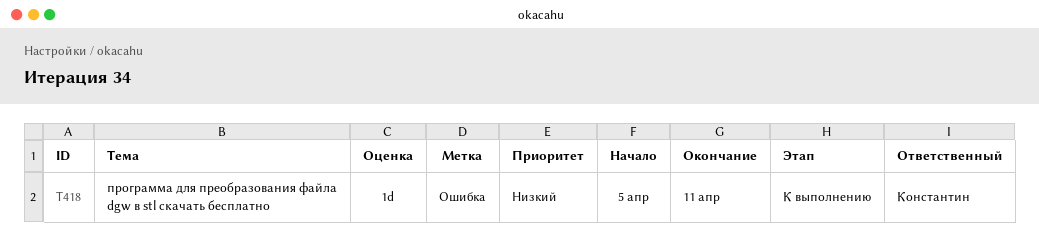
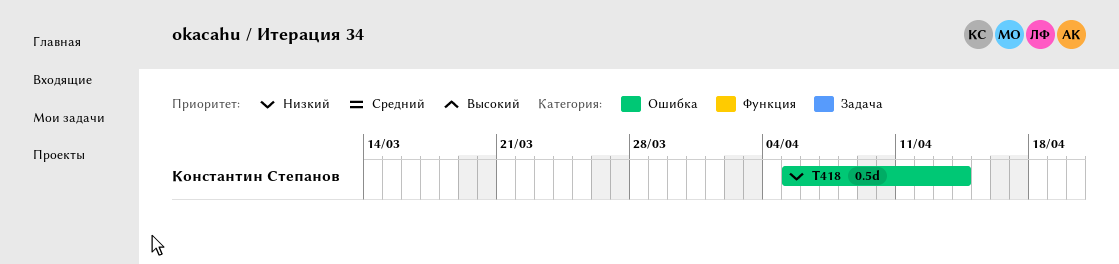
T418, estimate: 1d -> 0.5d
T418, due: Apr 11 -> Apr 14

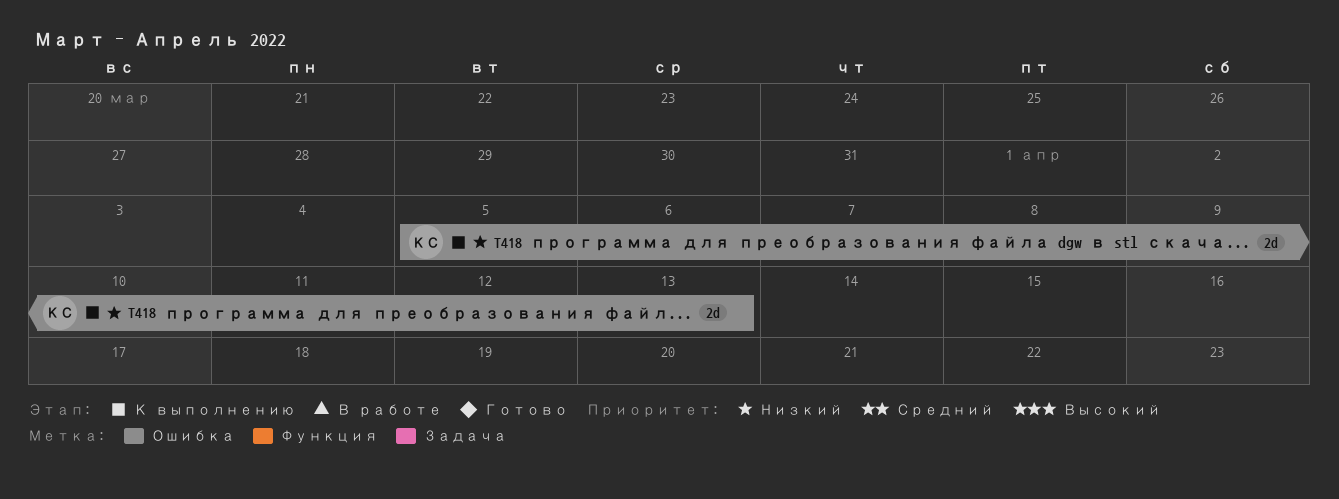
T418, estimate: 0.5d -> 2d
T418, due: Apr 14 -> Apr 13

